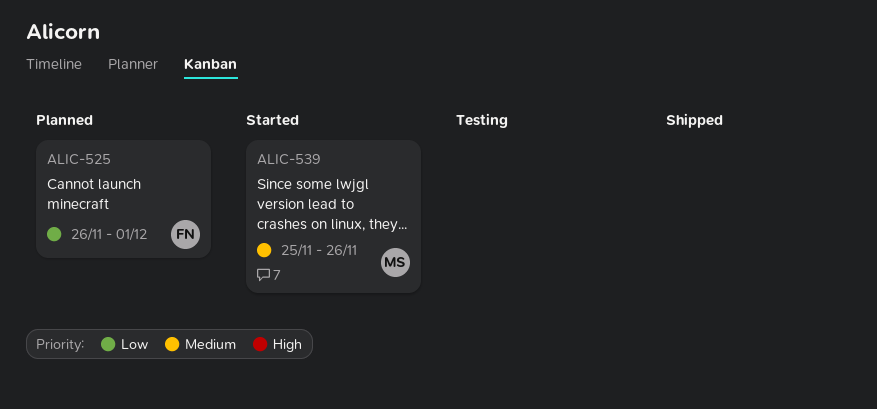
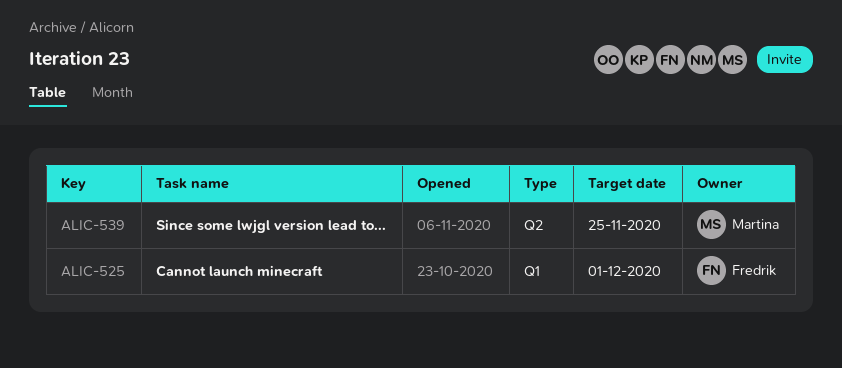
ALIC-539, due: Nov 26 -> Nov 25

